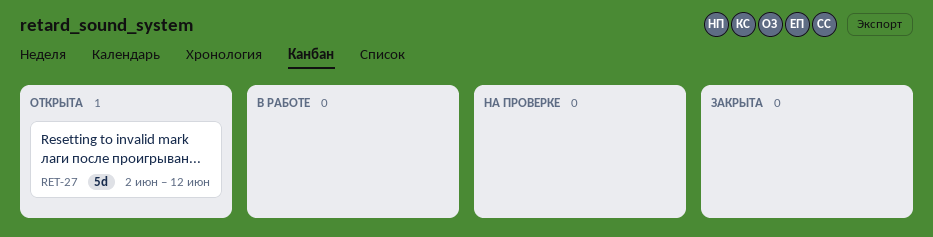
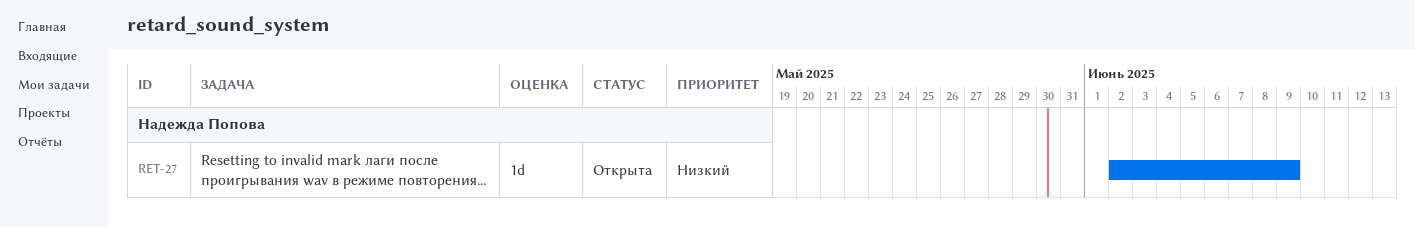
RET-27, estimate: 5d -> 1d
RET-27, due: Jun 12 -> Jun 9

